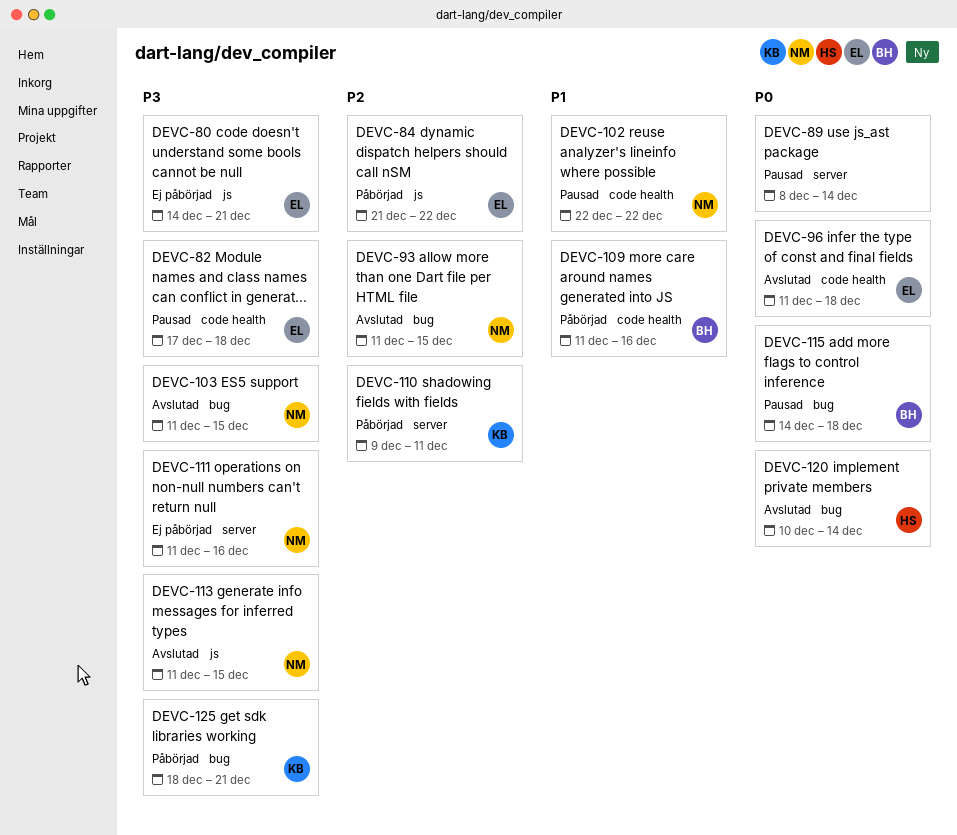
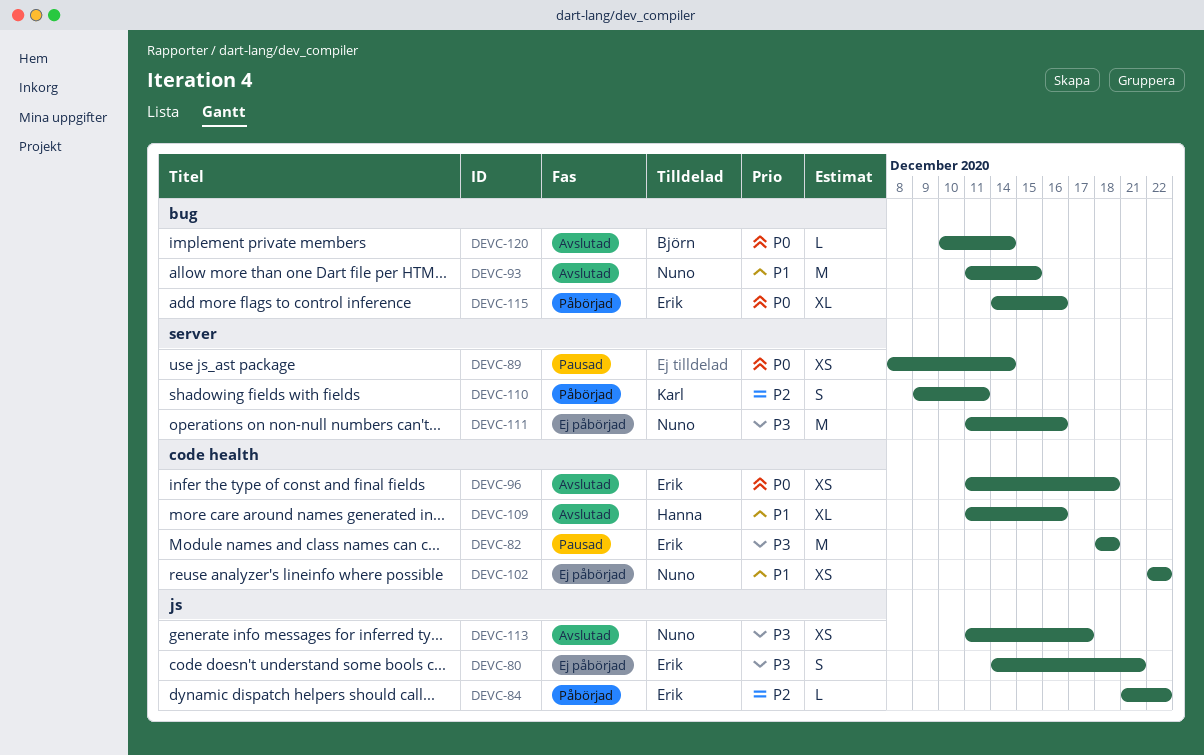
DEVC-82, start: Dec 17 -> Dec 18
DEVC-93, priority: P2 -> P1
DEVC-102, status: Pausad -> Ej påbörjad
DEVC-103: present -> none
DEVC-109, status: Påbörjad -> Avslutad
DEVC-109, owner: Björn -> Hanna
DEVC-113, due: Dec 15 -> Dec 17
DEVC-115, status: Pausad -> Påbörjad
DEVC-115, owner: Björn -> Erik
DEVC-115, due: Dec 18 -> Dec 16
DEVC-120, owner: Hanna -> Björn
DEVC-125: present -> none

